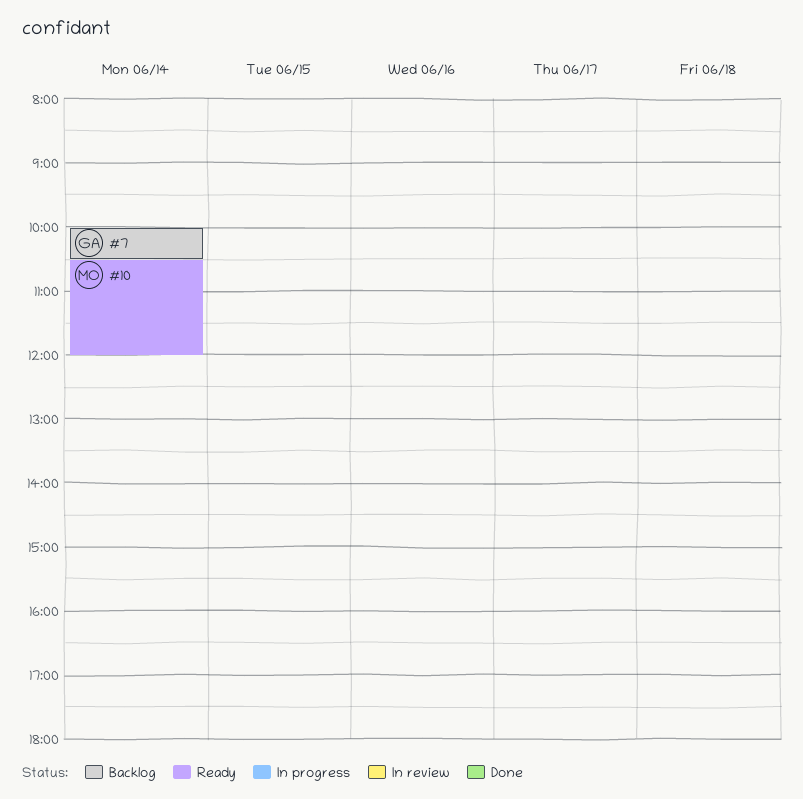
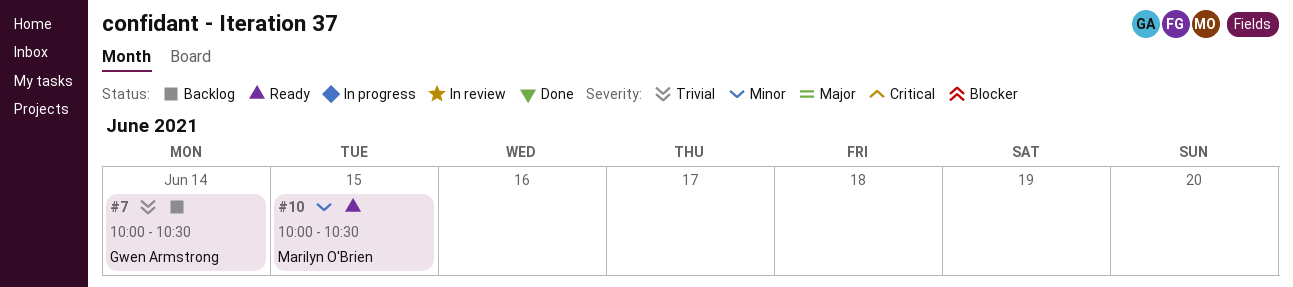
#10, day: Jun 14 -> Jun 15
#10, begins: 10:30 -> 10:00
#10, ends: 12:00 -> 10:30

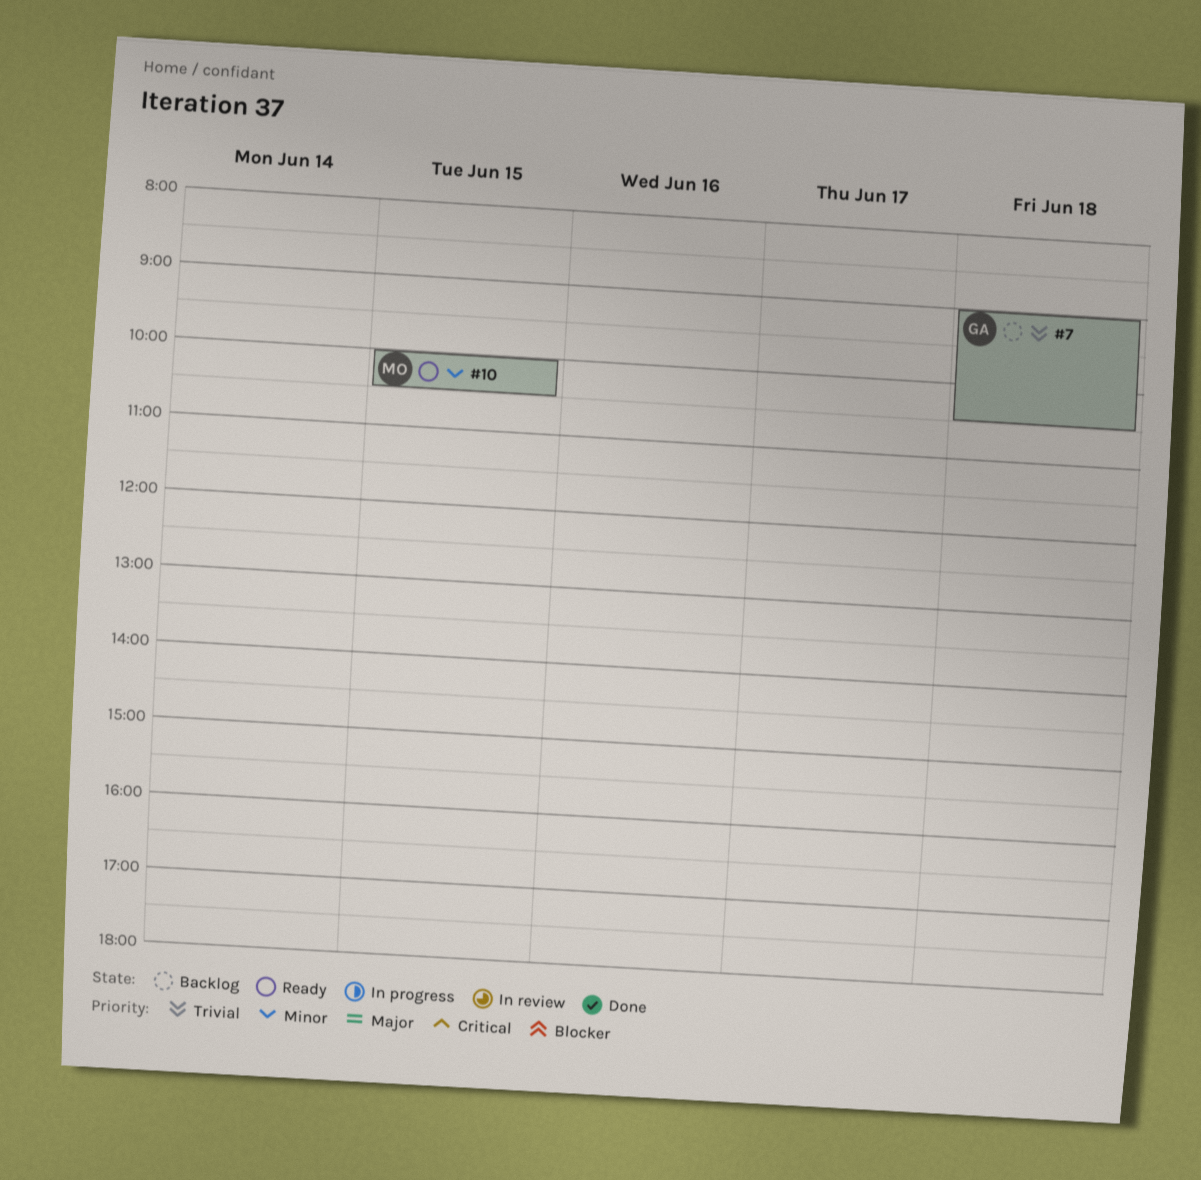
#7, day: Jun 14 -> Jun 18
#7, begins: 10:00 -> 09:00

